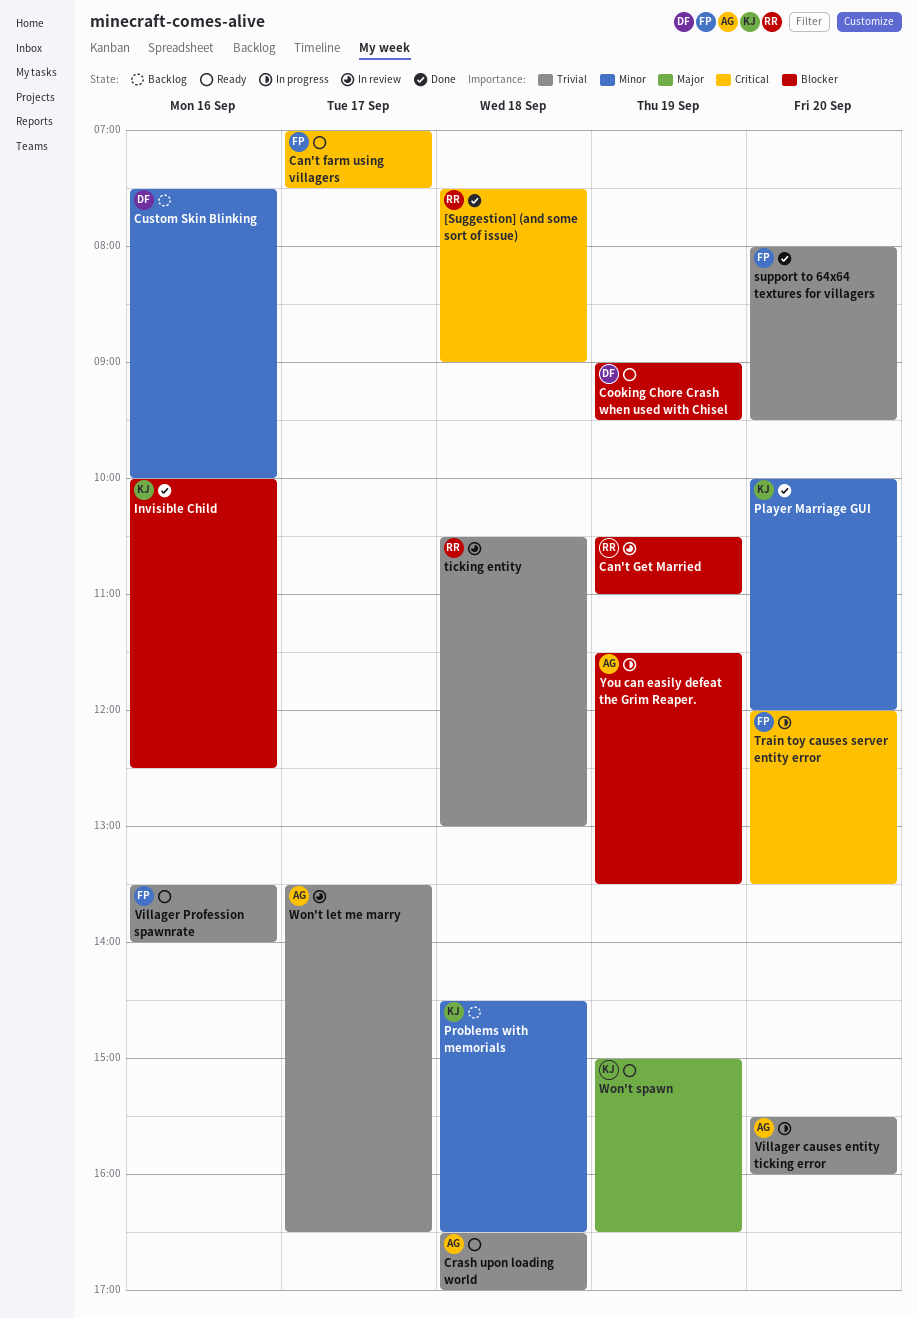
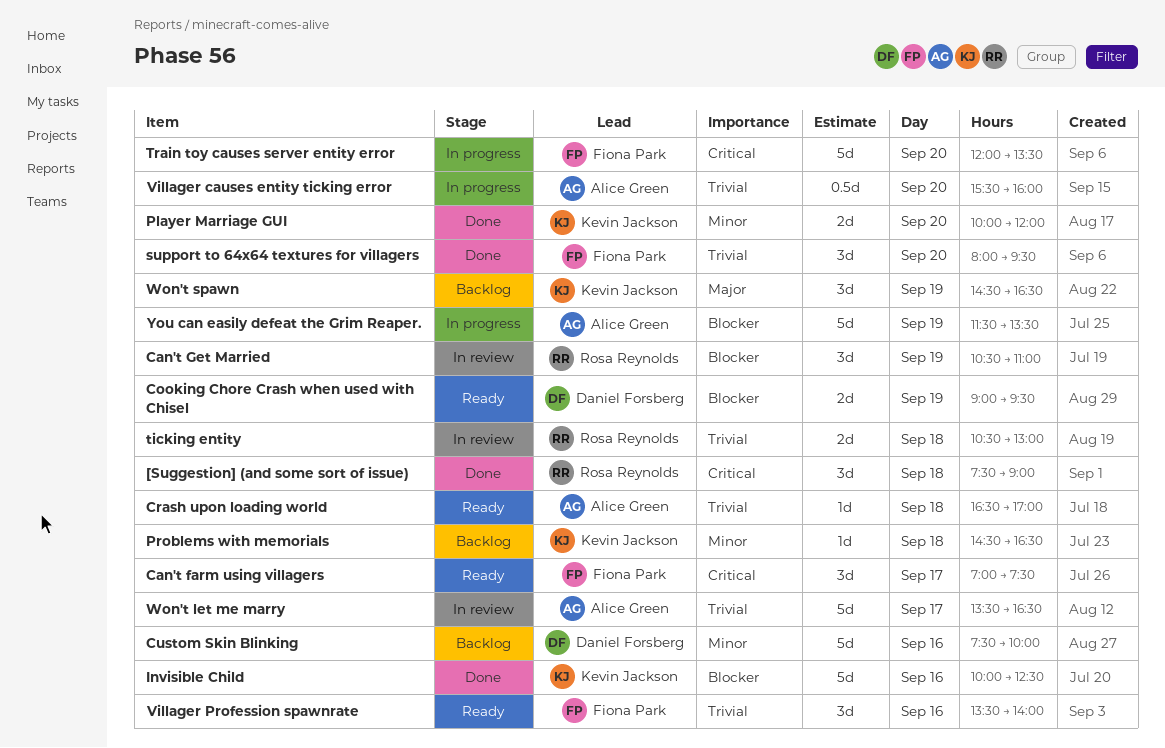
Won't spawn, status: Ready -> Backlog
Won't spawn, begins: 15:00 -> 14:30

